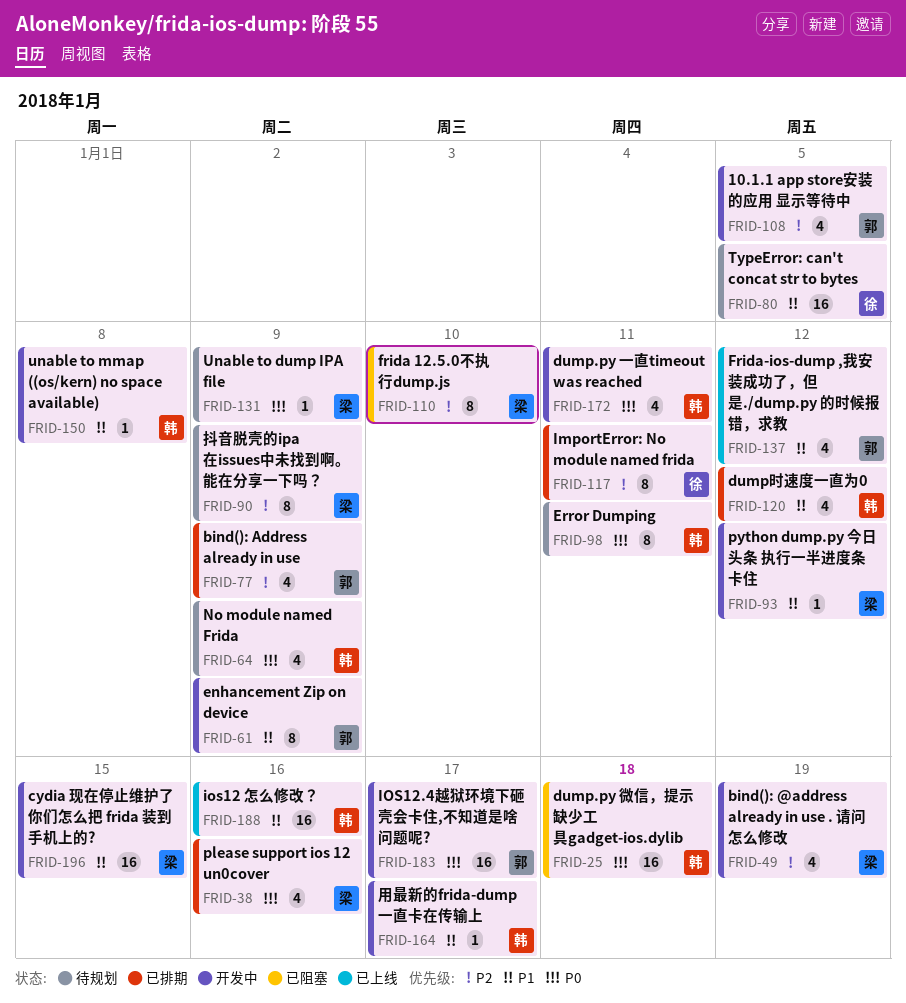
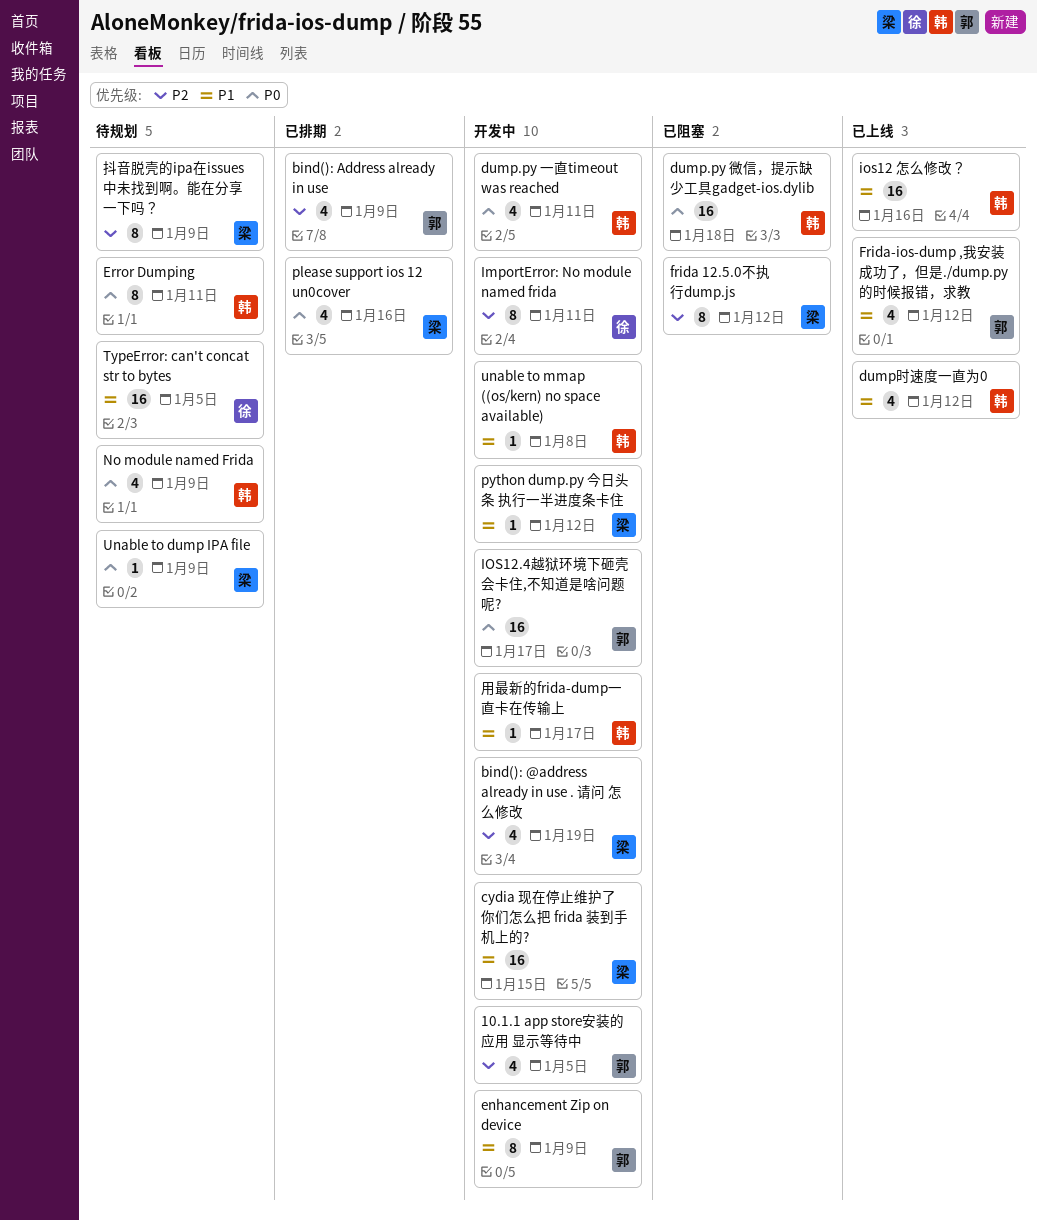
dump时速度一直为0, status: 已排期 -> 已上线
frida 12.5.0不执行dump.js, due: Jan 10 -> Jan 12
ImportError: No module named frida, status: 已排期 -> 开发中

